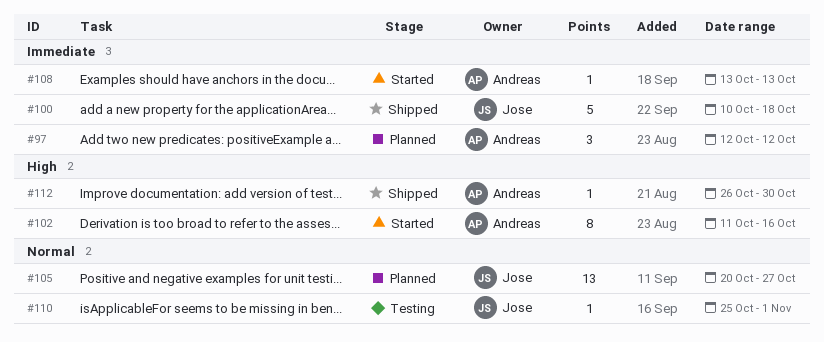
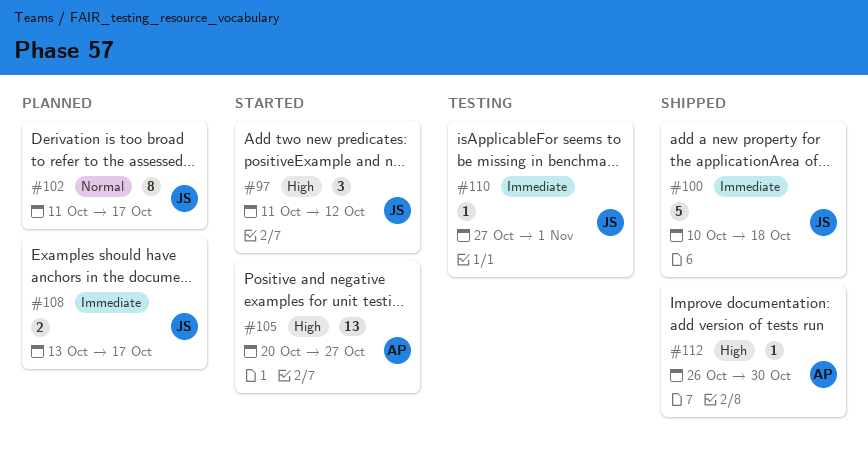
#97, status: Planned -> Started
#97, owner: Andreas -> Jose
#97, priority: Immediate -> High
#97, start: Oct 12 -> Oct 11
#102, status: Started -> Planned
#102, owner: Andreas -> Jose
#102, priority: High -> Normal
#102, due: Oct 16 -> Oct 17
#105, status: Planned -> Started
#105, owner: Jose -> Andreas
#105, priority: Normal -> High
#108, status: Started -> Planned
#108, owner: Andreas -> Jose
#108, estimate: 1 -> 2
#108, due: Oct 13 -> Oct 17
#110, priority: Normal -> Immediate
#110, start: Oct 25 -> Oct 27

